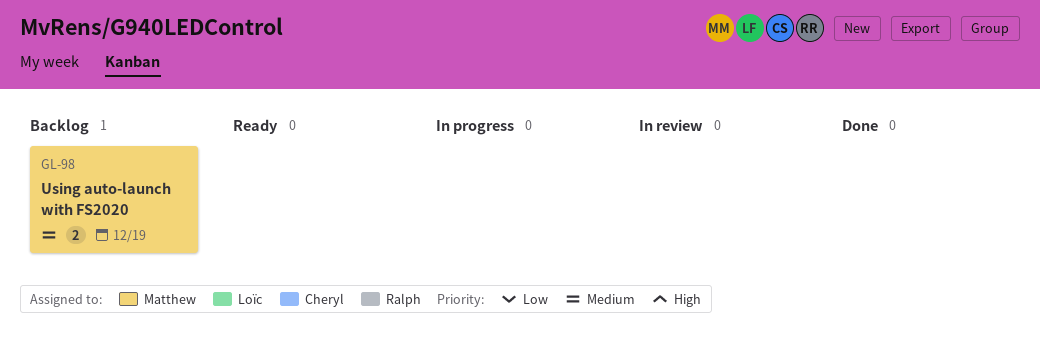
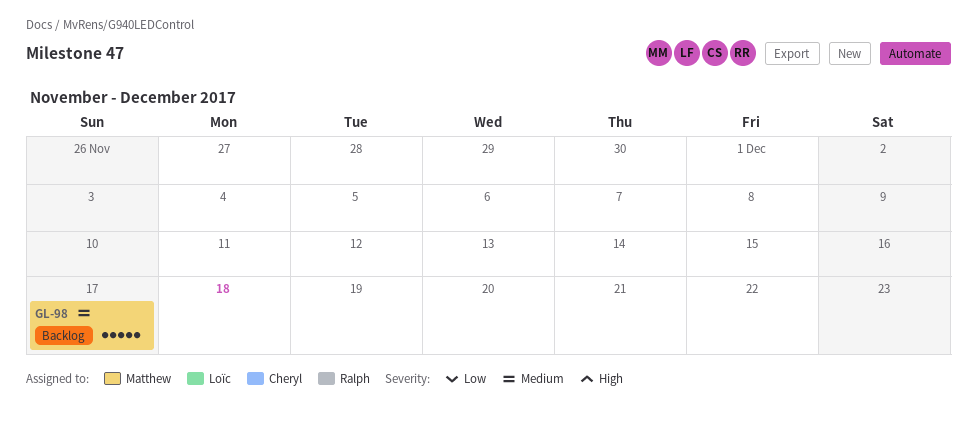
GL-98, estimate: 2 -> 5
GL-98, due: Dec 19 -> Dec 17

